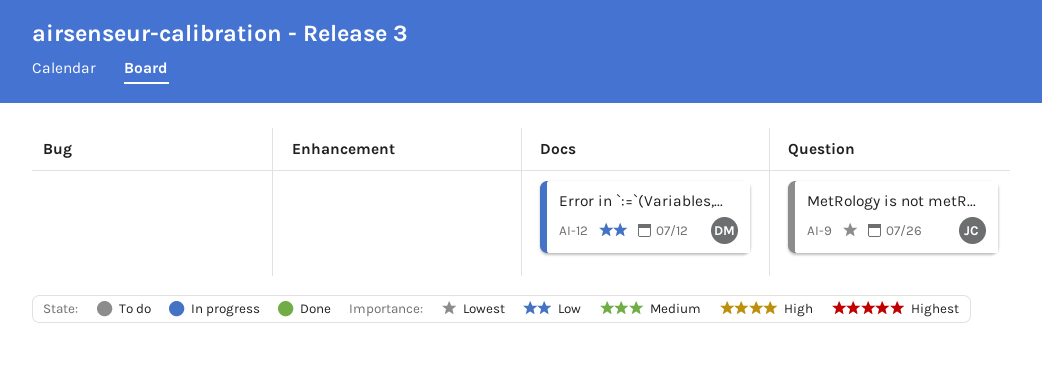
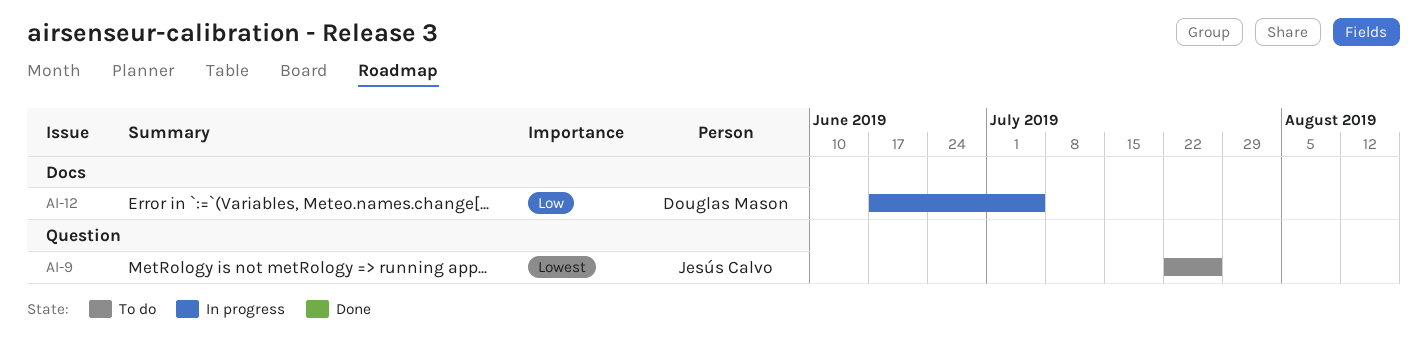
AI-12, due: Jul 12 -> Jul 5

